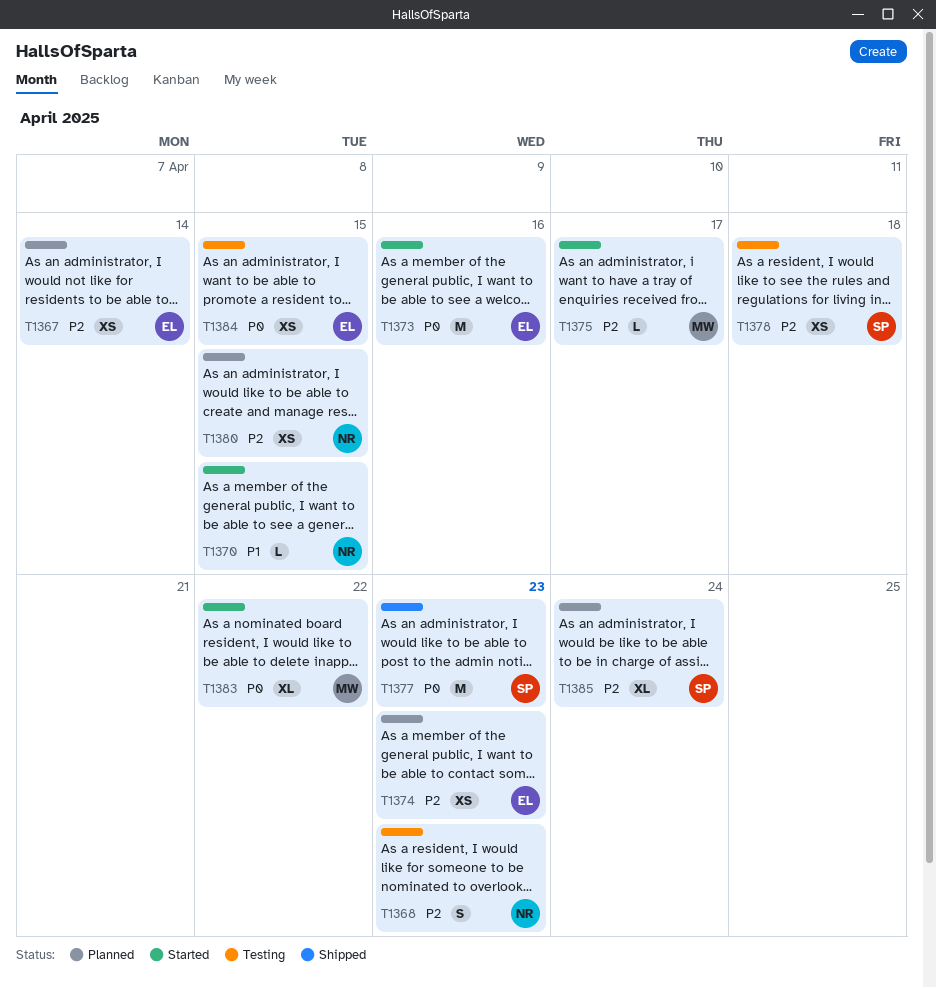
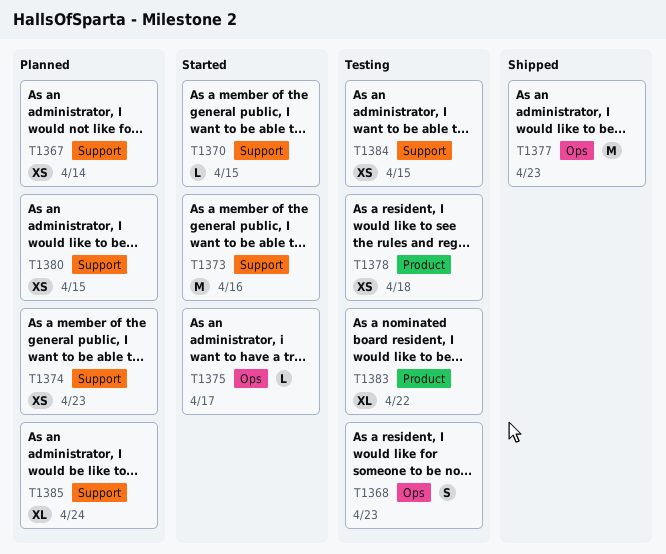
T1383, status: Started -> Testing

